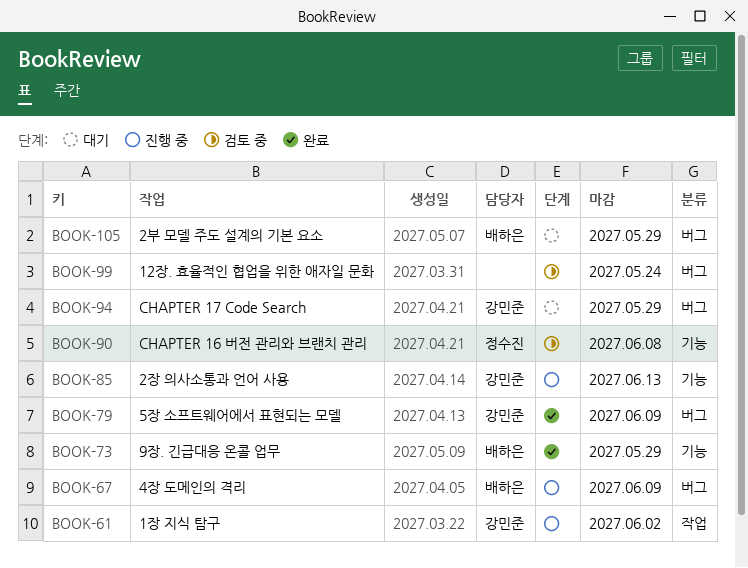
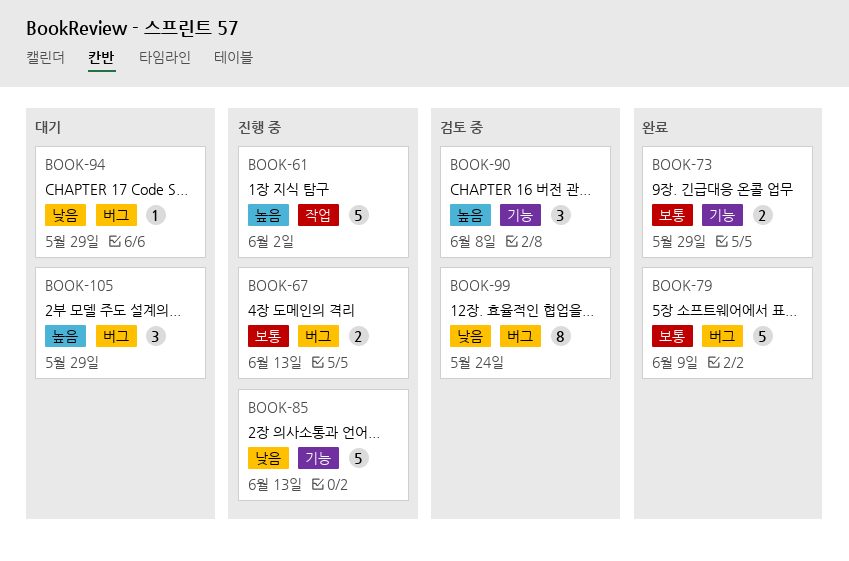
BOOK-67, due: Jun 9 -> Jun 13

